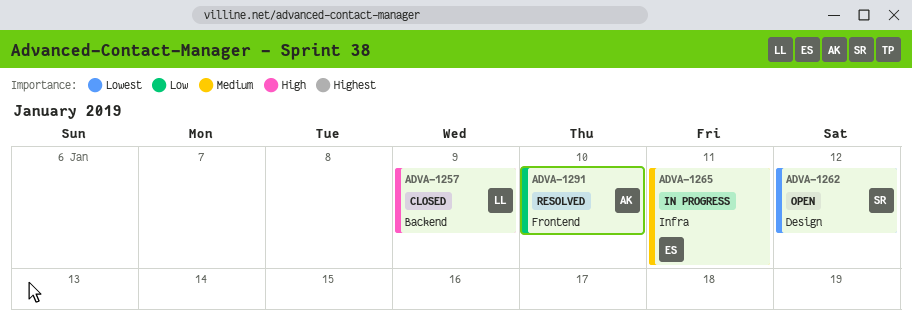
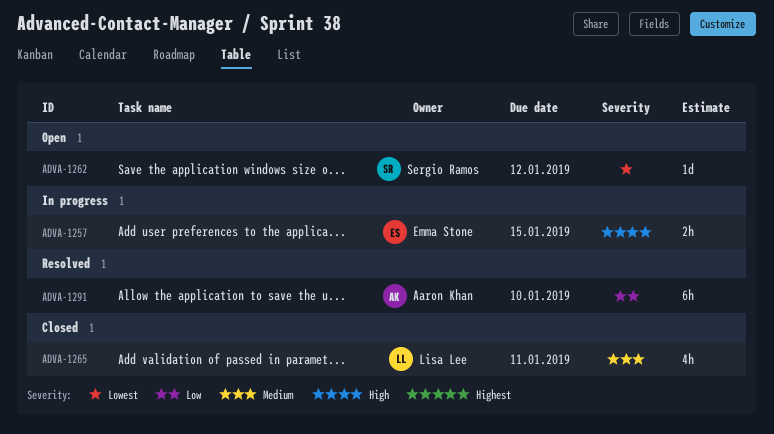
ADVA-1257, status: Closed -> In progress
ADVA-1257, owner: Lisa Lee -> Emma Stone
ADVA-1257, due: Jan 9 -> Jan 15
ADVA-1265, status: In progress -> Closed
ADVA-1265, owner: Emma Stone -> Lisa Lee

